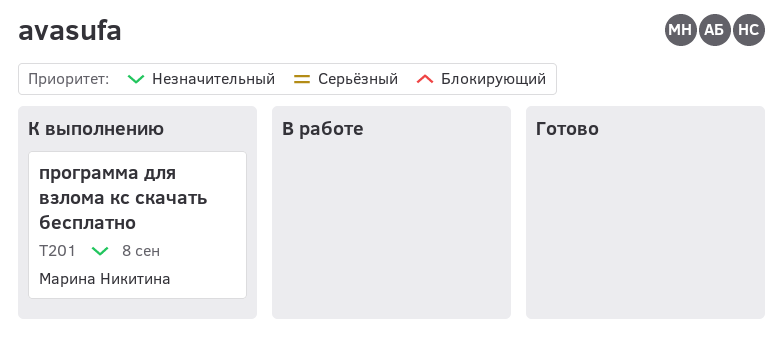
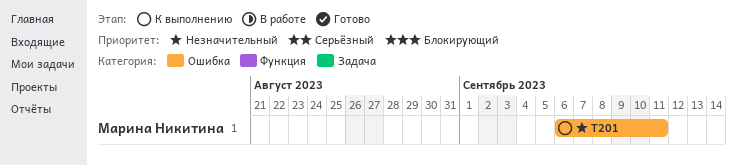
T201, due: Sep 8 -> Sep 11

